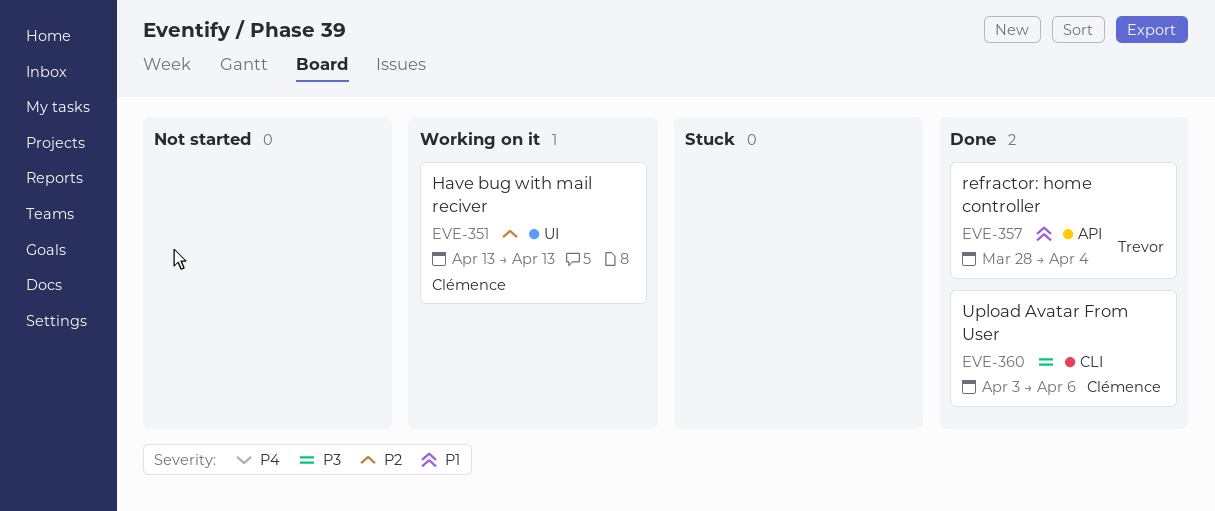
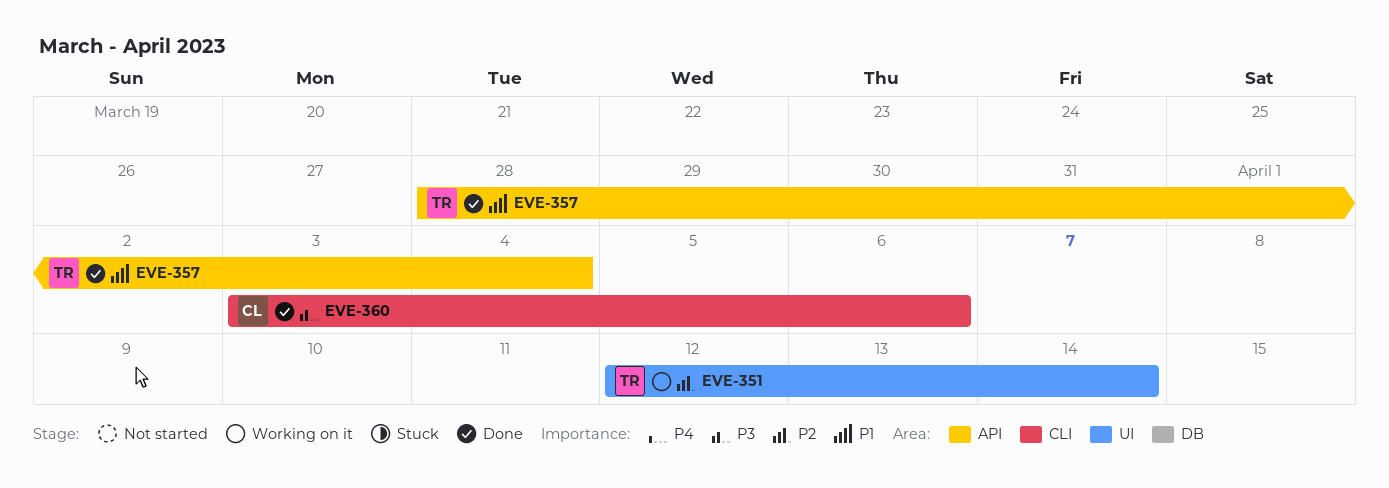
EVE-351, owner: Clémence -> Trevor
EVE-351, start: Apr 13 -> Apr 12
EVE-351, due: Apr 13 -> Apr 14

